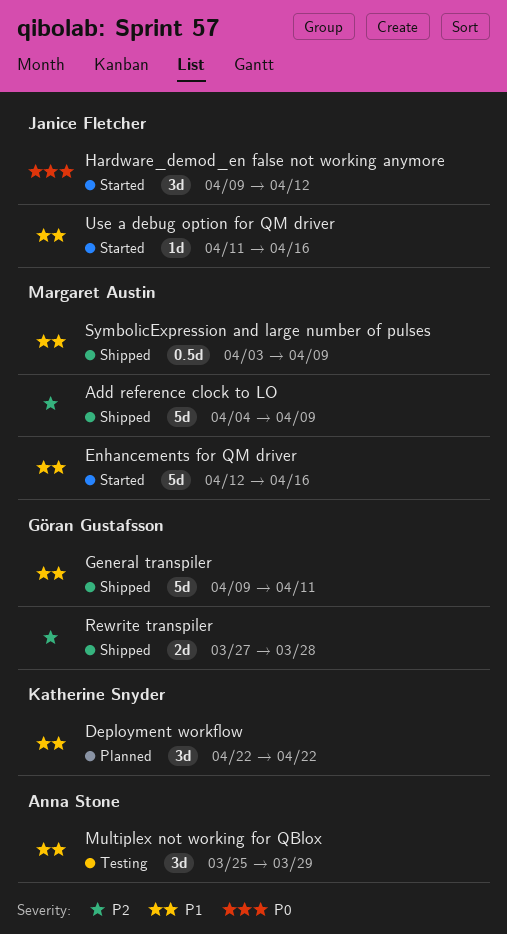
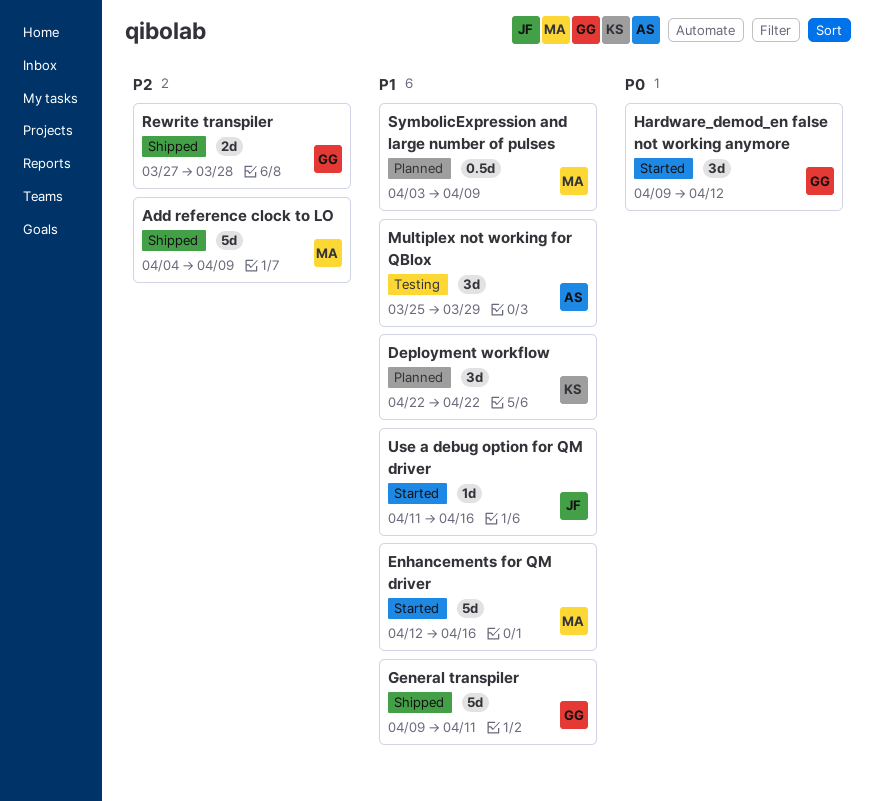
Hardware_demod_en false not working anymore, owner: Janice Fletcher -> Göran Gustafsson
SymbolicExpression and large number of pulses, status: Shipped -> Planned

